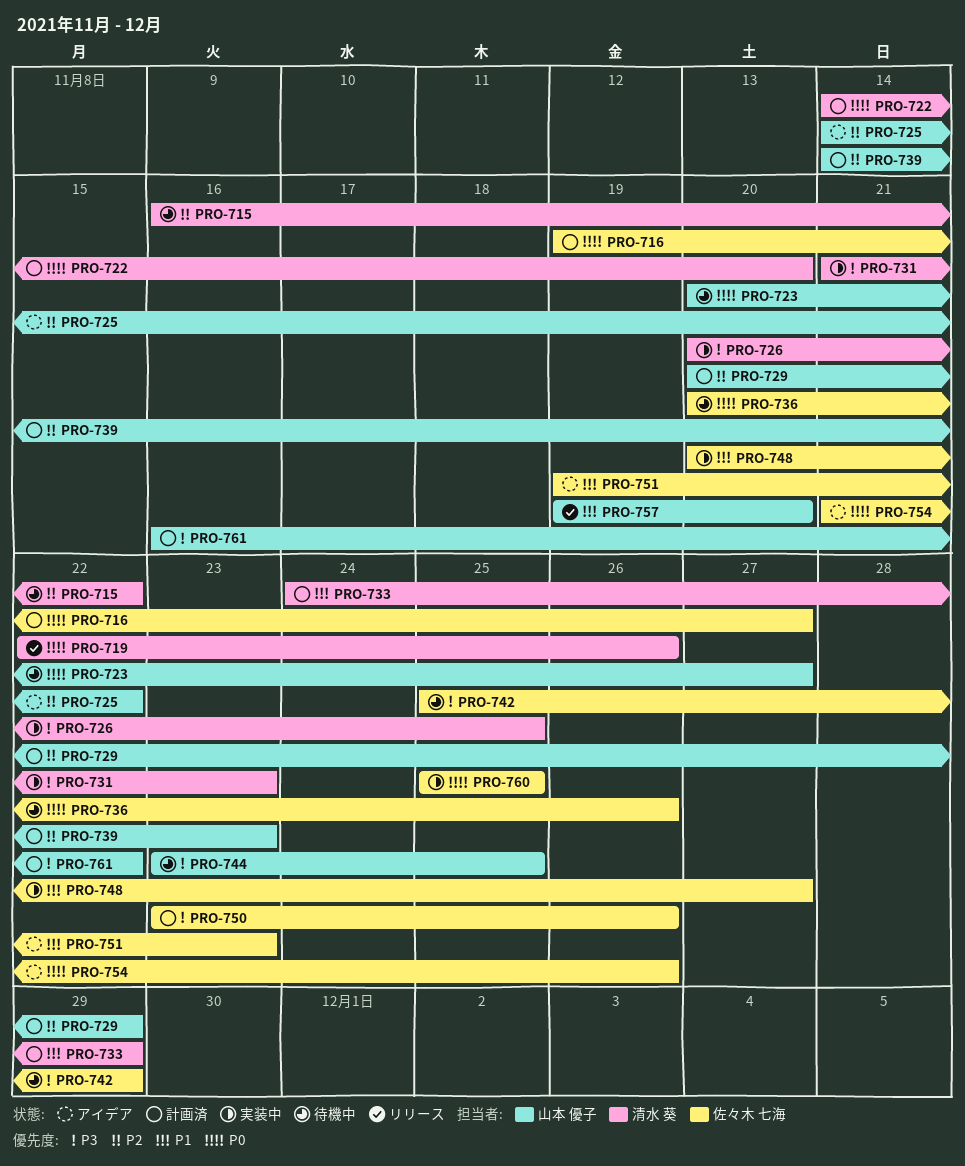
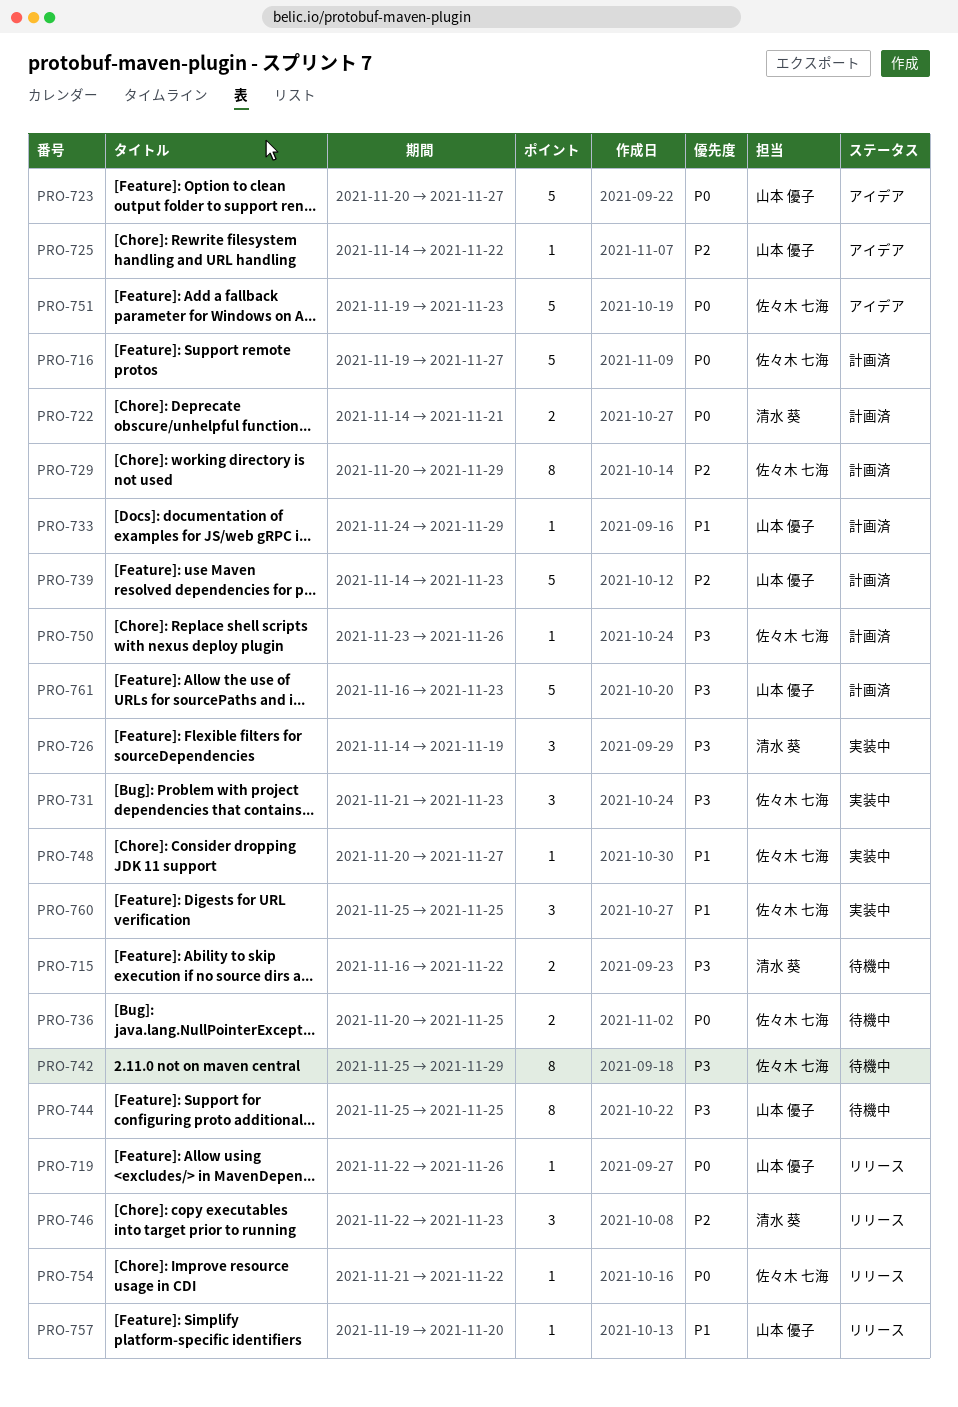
PRO-715, priority: P2 -> P3
PRO-719, owner: 清水 葵 -> 山本 優子
PRO-722, due: Nov 20 -> Nov 21
PRO-723, status: 待機中 -> アイデア
PRO-726, start: Nov 20 -> Nov 14
PRO-726, due: Nov 25 -> Nov 19
PRO-729, owner: 山本 優子 -> 佐々木 七海
PRO-731, owner: 清水 葵 -> 佐々木 七海
PRO-733, owner: 清水 葵 -> 山本 優子
PRO-736, due: Nov 26 -> Nov 25
PRO-744, start: Nov 23 -> Nov 25
PRO-746: none -> present
PRO-751, priority: P1 -> P0
PRO-754, status: アイデア -> リリース
PRO-754, due: Nov 26 -> Nov 22
PRO-760, priority: P0 -> P1
PRO-761, due: Nov 22 -> Nov 23

